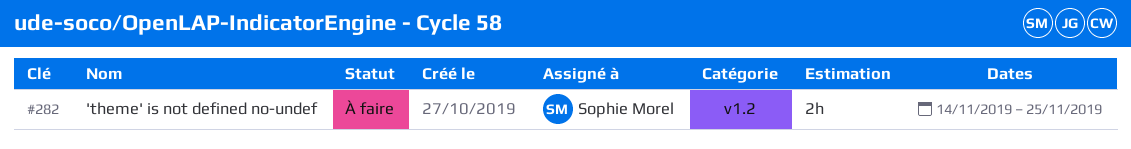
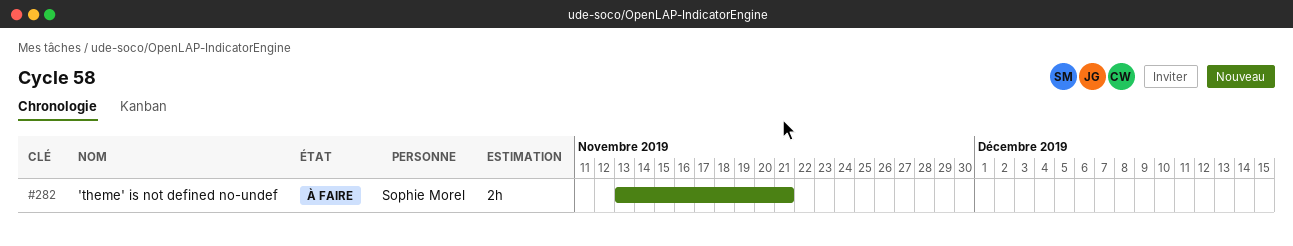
#282, start: Nov 14 -> Nov 13
#282, due: Nov 25 -> Nov 21

